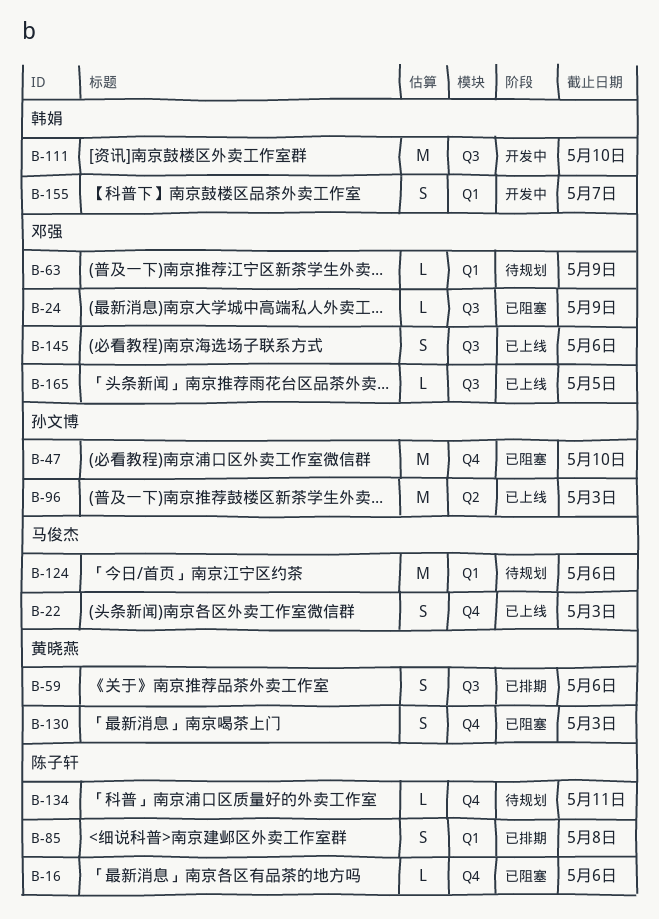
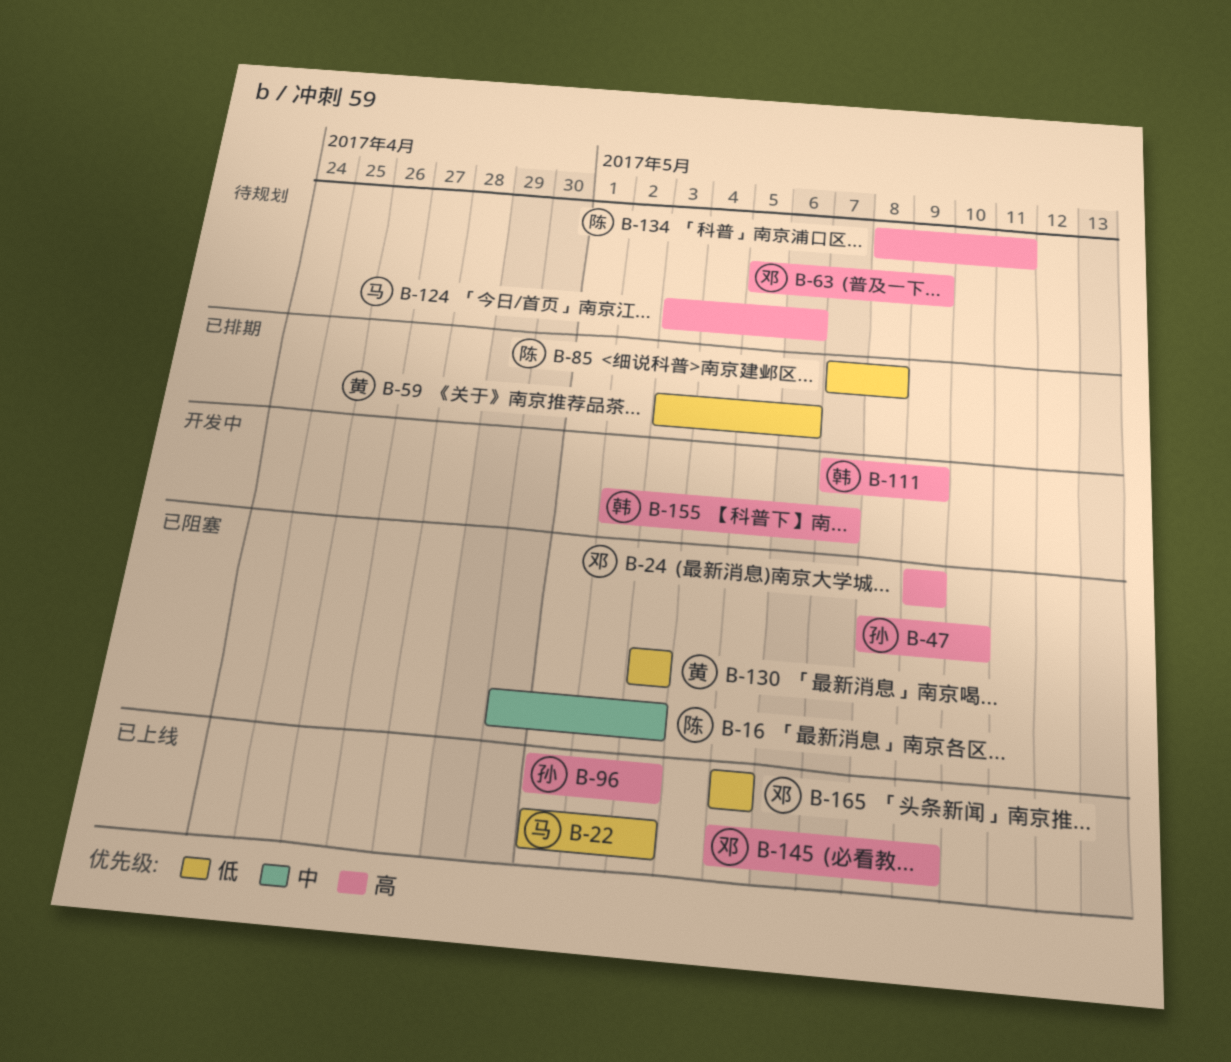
B-16, due: May 6 -> May 3
B-111, due: May 10 -> May 9
B-145, due: May 6 -> May 9

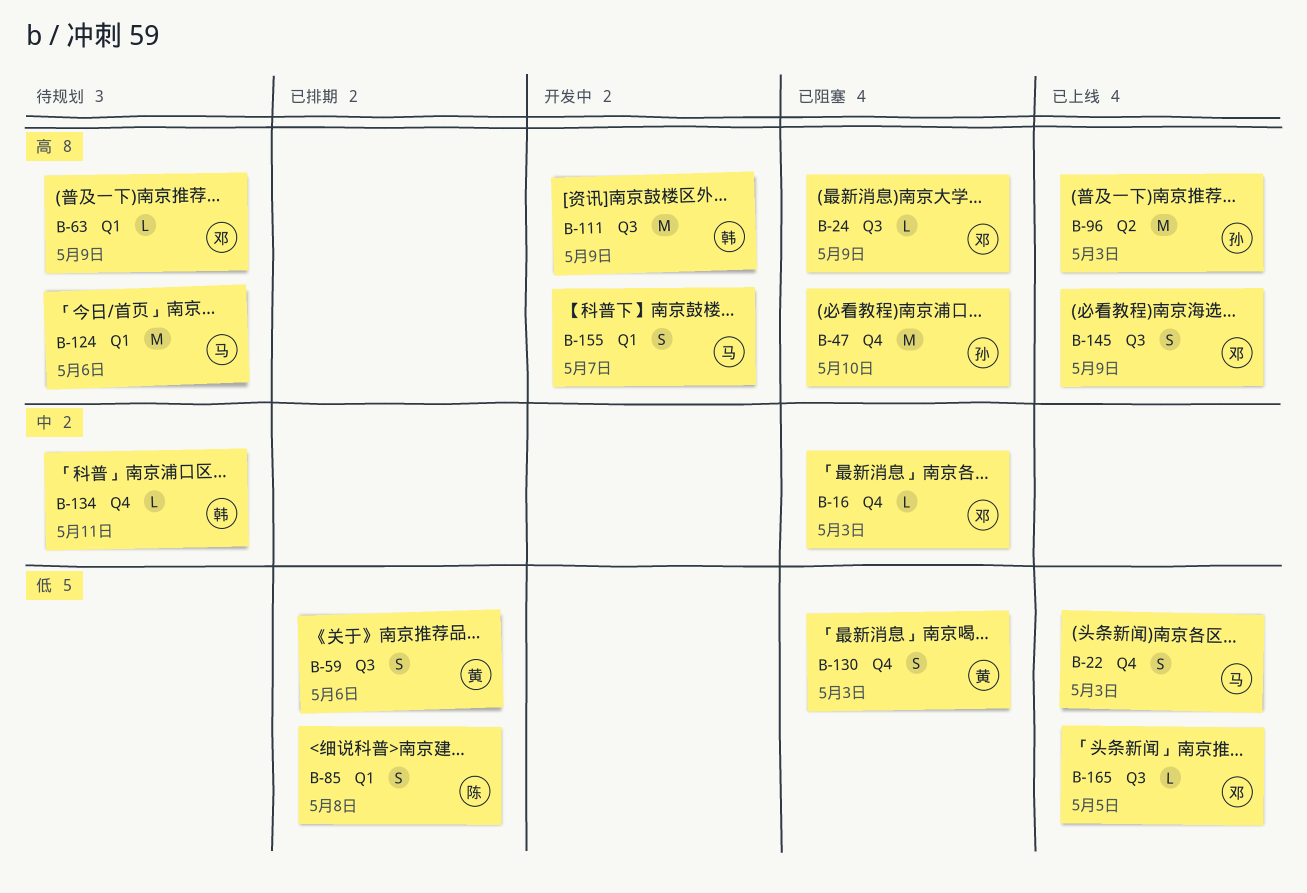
B-16, owner: 陈 -> 邓
B-134, owner: 陈 -> 韩
B-134, priority: 高 -> 中
B-155, owner: 韩 -> 马

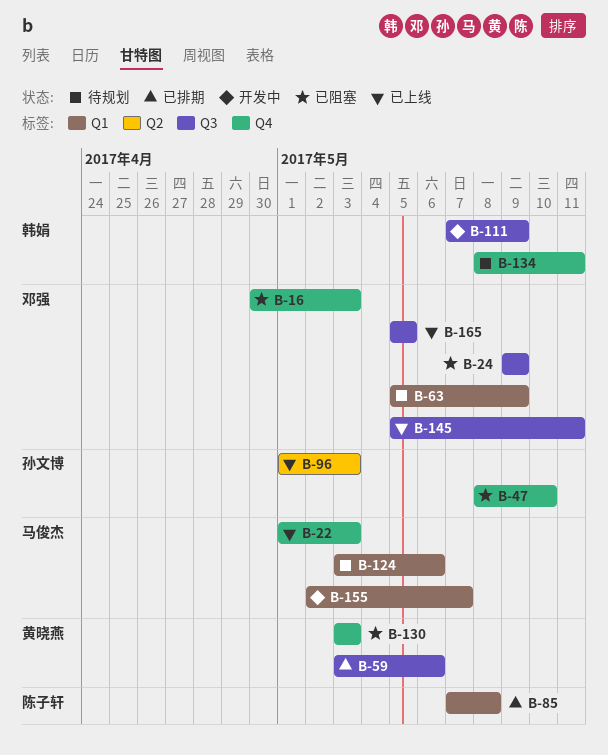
B-145, due: May 9 -> May 11

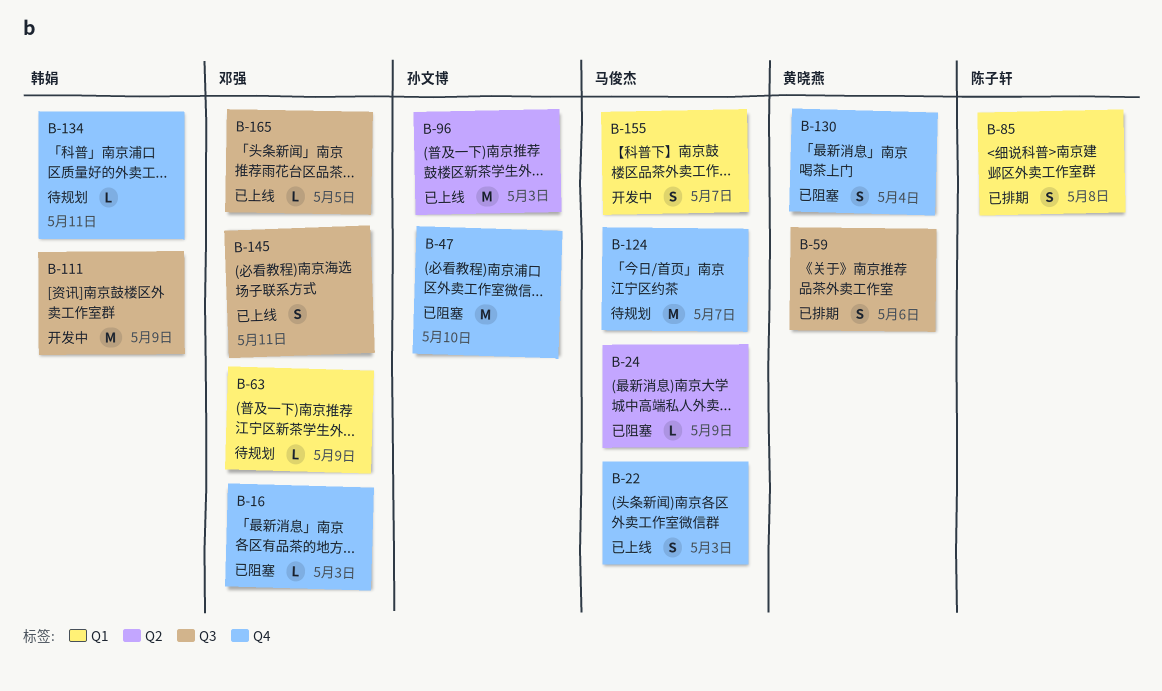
B-24, owner: 邓强 -> 马俊杰
B-24, label: Q3 -> Q2
B-124, label: Q1 -> Q4
B-124, due: May 6 -> May 7
B-130, due: May 3 -> May 4

